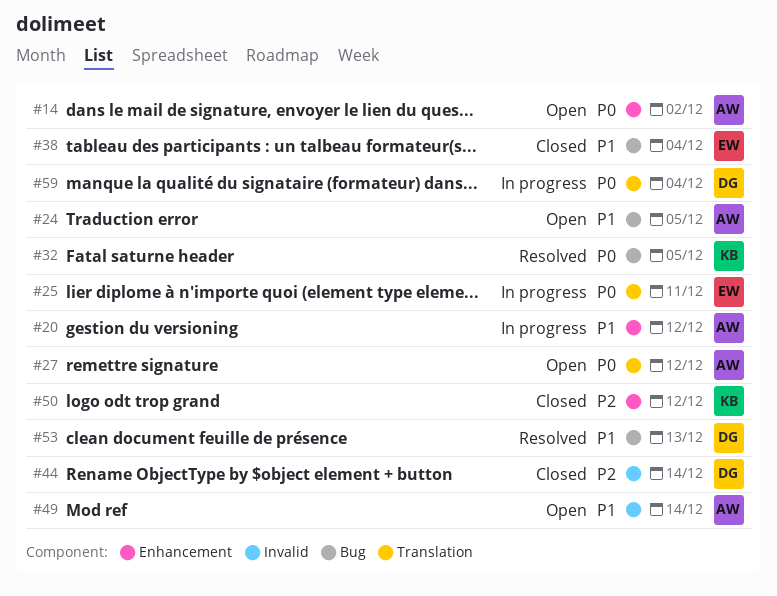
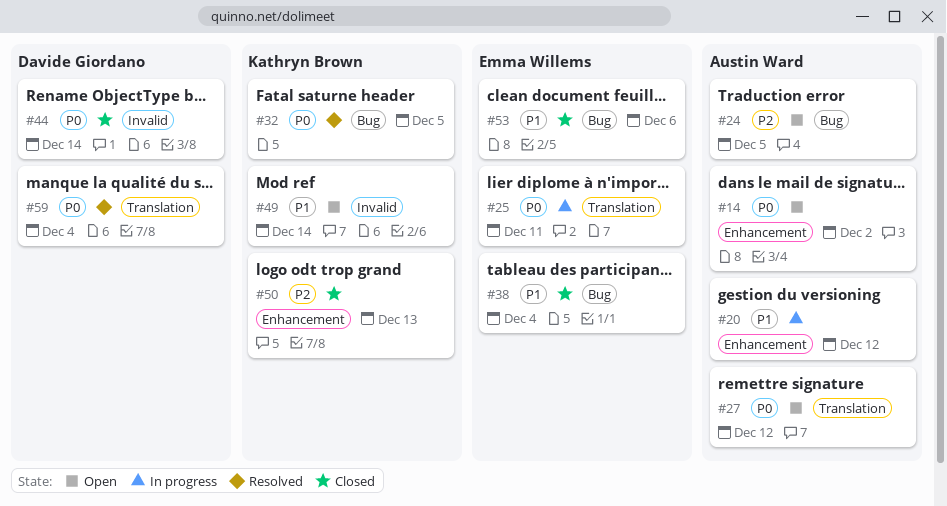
#24, priority: P1 -> P2
#44, priority: P2 -> P0
#49, owner: Austin Ward -> Kathryn Brown
#50, due: Dec 12 -> Dec 13
#53, status: Resolved -> Closed
#53, owner: Davide Giordano -> Emma Willems
#53, due: Dec 13 -> Dec 6
#59, status: In progress -> Resolved

